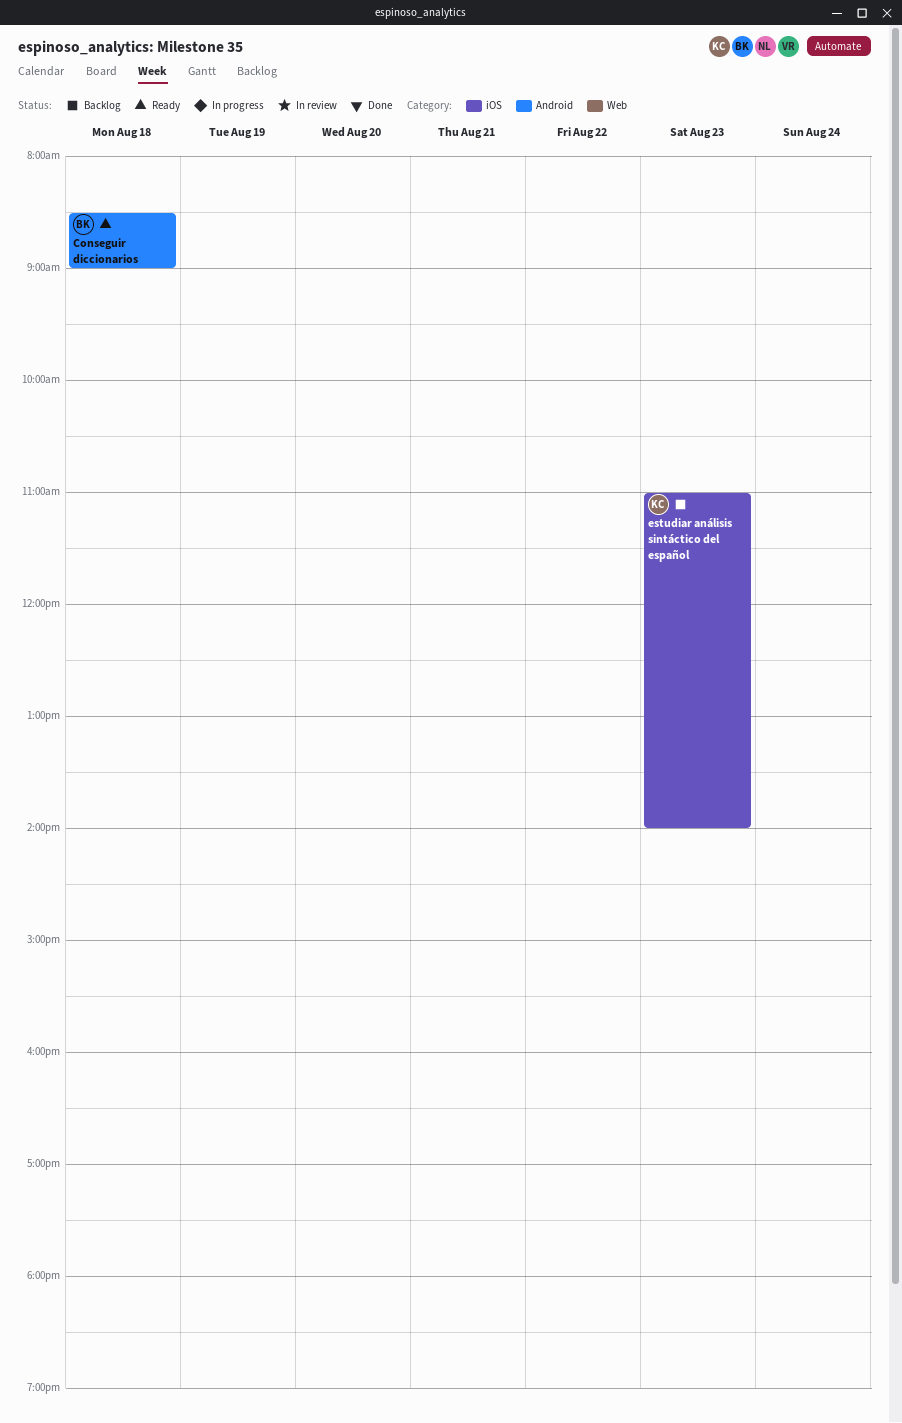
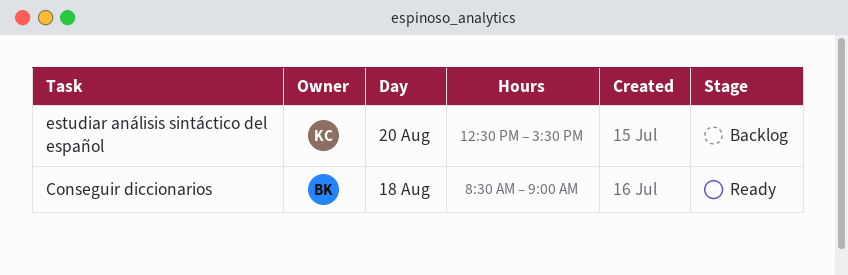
estudiar análisis sintáctico del español, day: Aug 23 -> Aug 20
estudiar análisis sintáctico del español, begins: 11:00 -> 12:30
estudiar análisis sintáctico del español, ends: 14:00 -> 15:30

